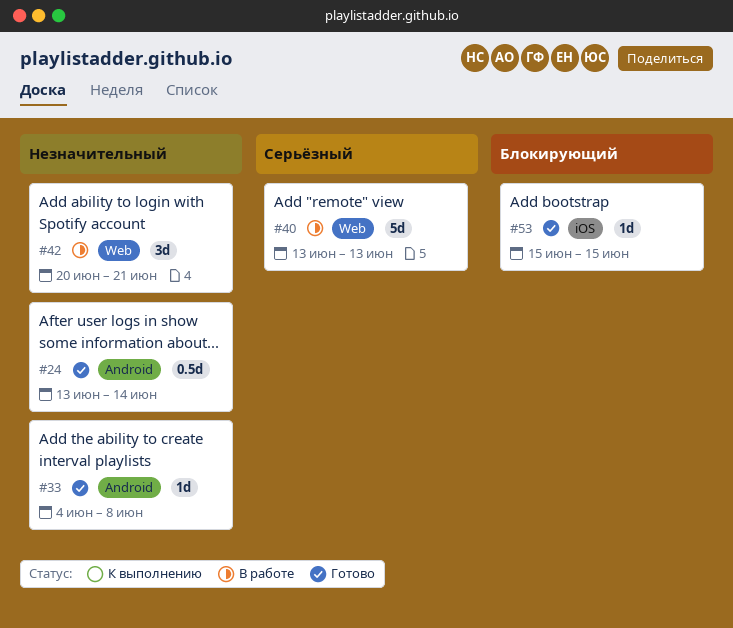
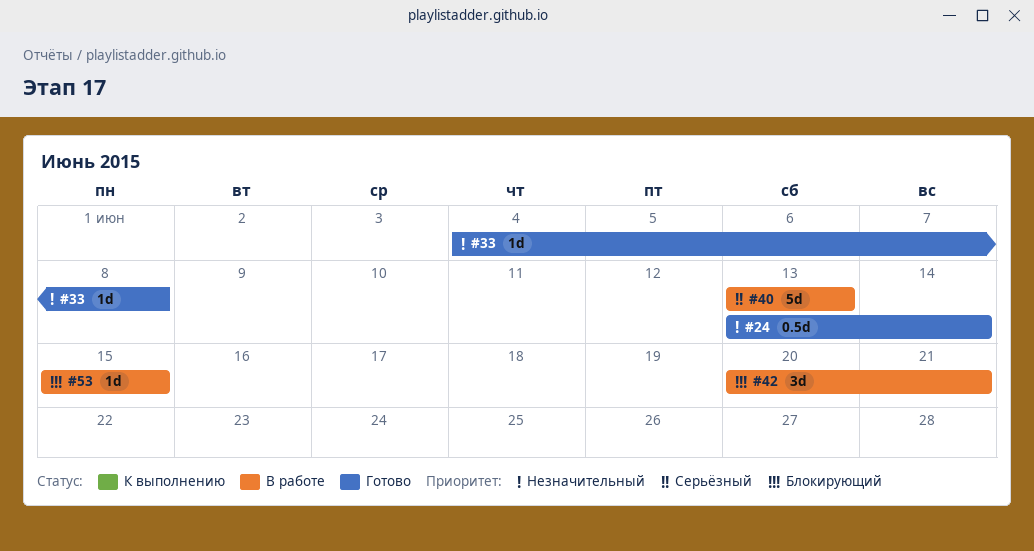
#42, priority: Незначительный -> Блокирующий
#53, status: Готово -> В работе

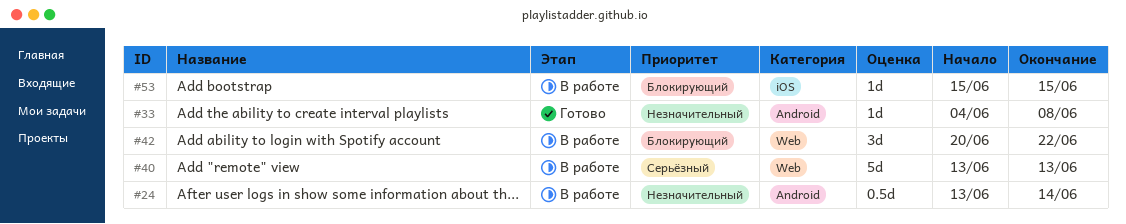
#24, status: Готово -> В работе
#42, due: Jun 21 -> Jun 22

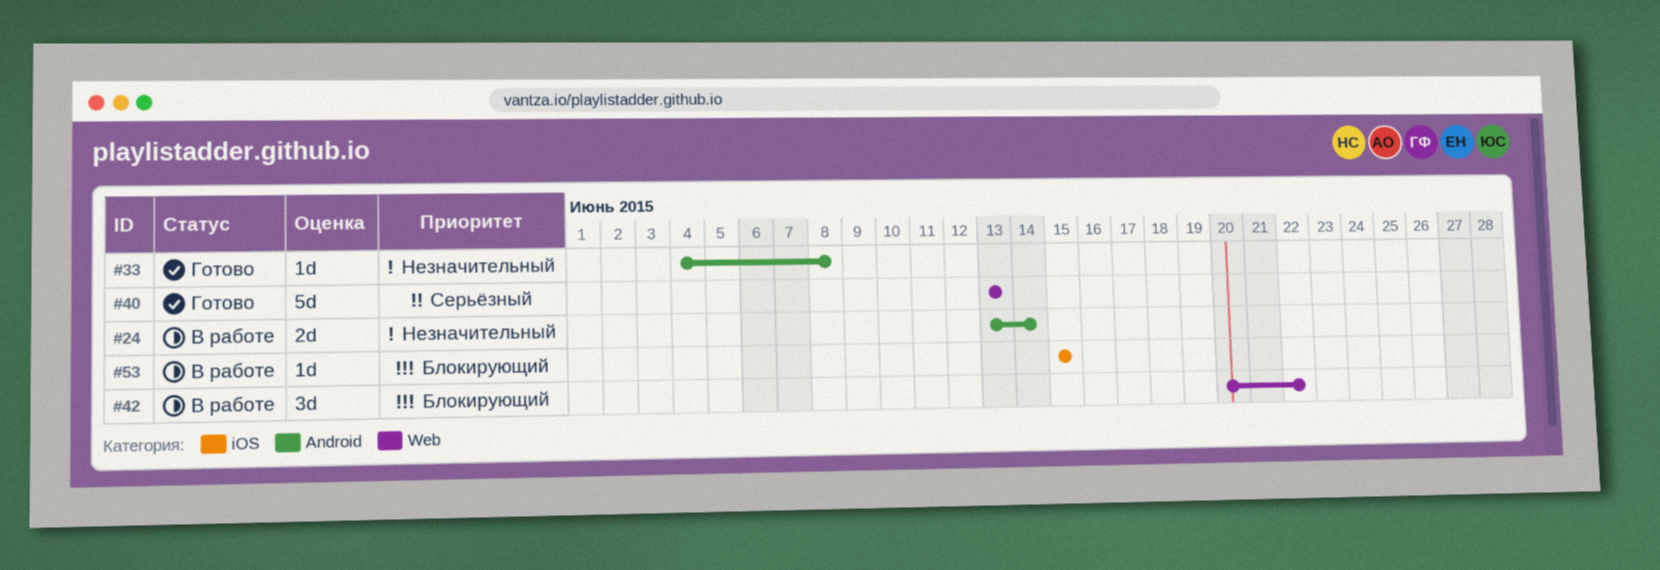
#24, estimate: 0.5d -> 2d
#40, status: В работе -> Готово

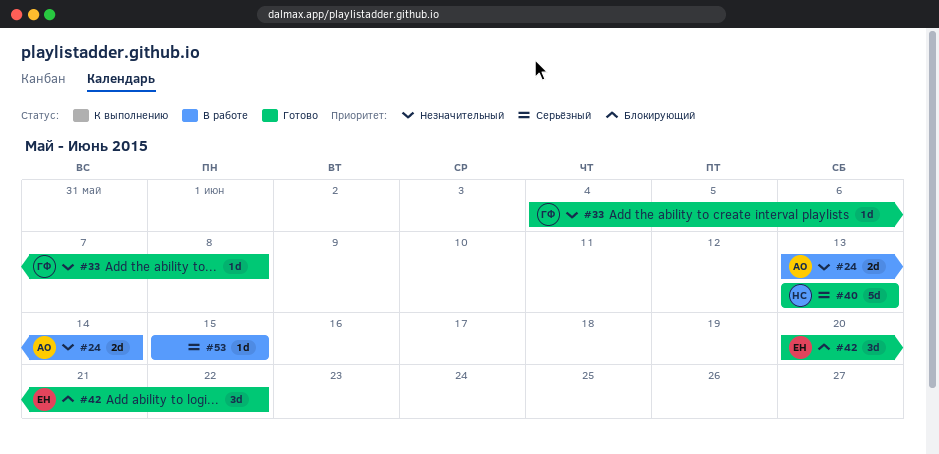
#42, status: В работе -> Готово
#53, priority: Блокирующий -> Серьёзный

